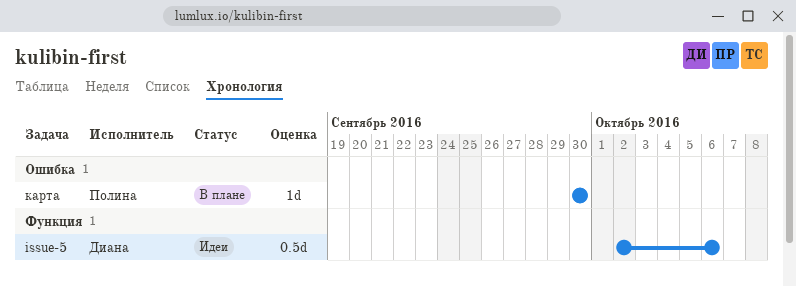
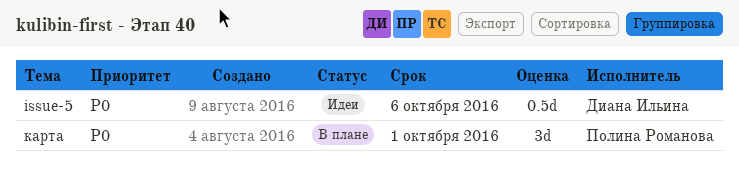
карта, estimate: 1d -> 3d
карта, due: Sep 30 -> Oct 1

